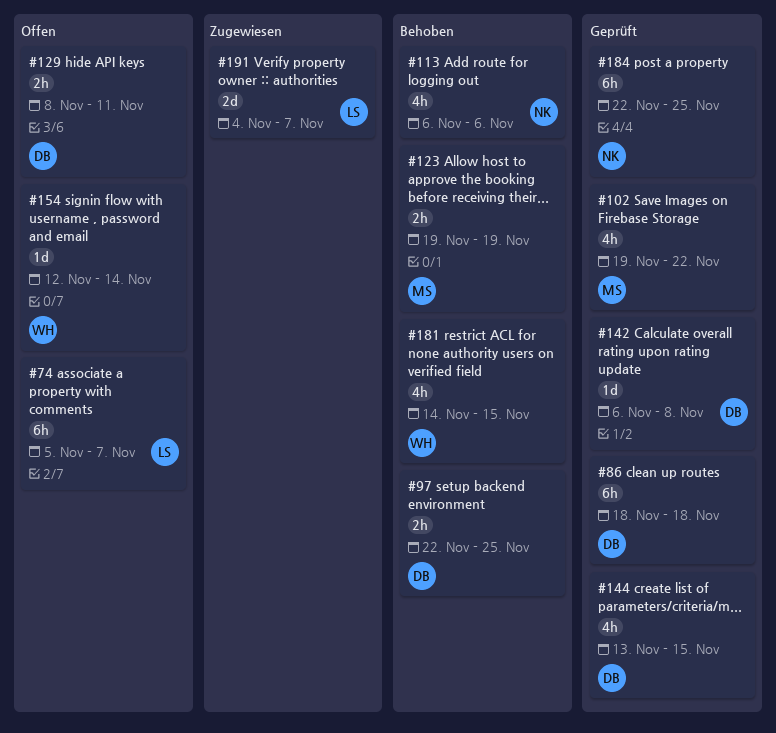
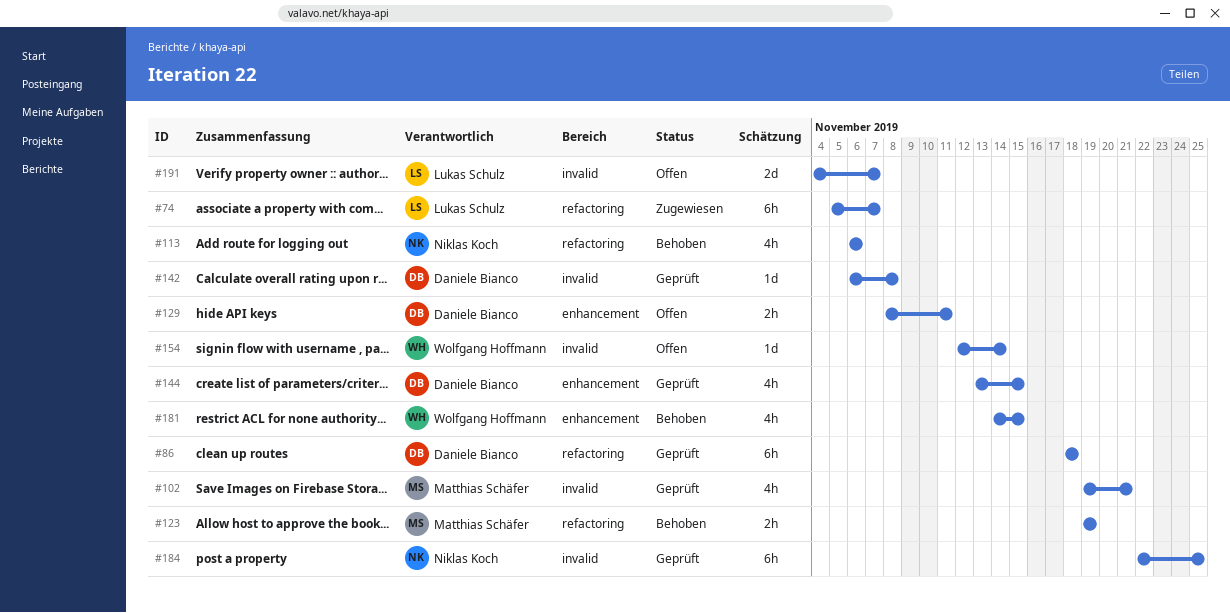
#74, status: Offen -> Zugewiesen
#97: present -> none
#102, due: Nov 22 -> Nov 21
#191, status: Zugewiesen -> Offen

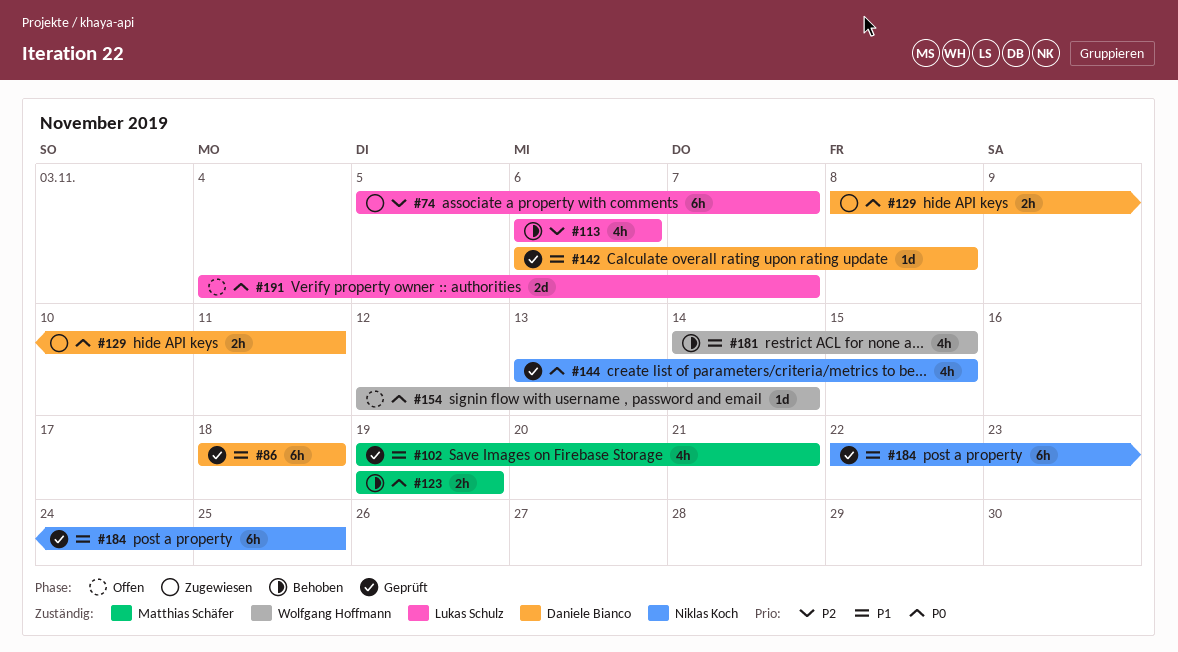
#113, owner: Niklas Koch -> Lukas Schulz
#129, status: Offen -> Zugewiesen
#144, owner: Daniele Bianco -> Niklas Koch

